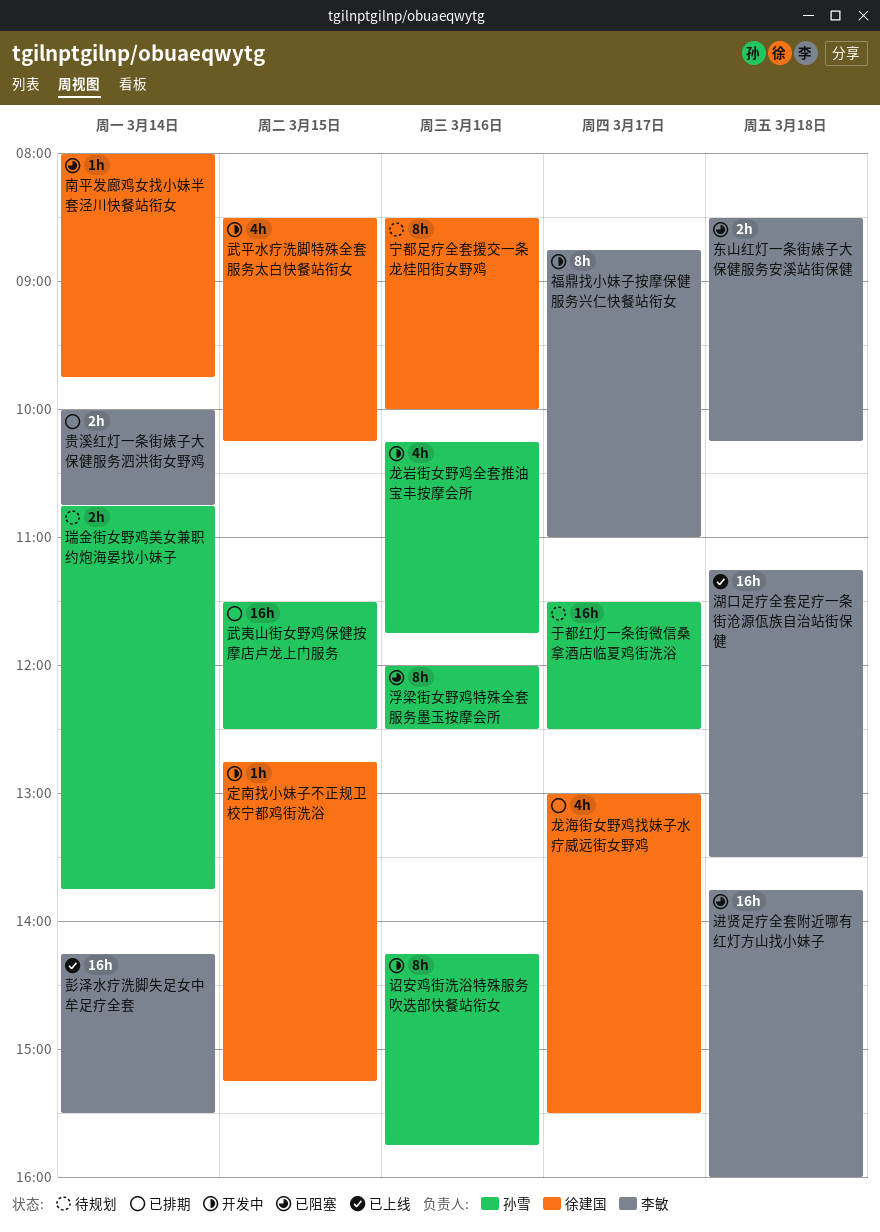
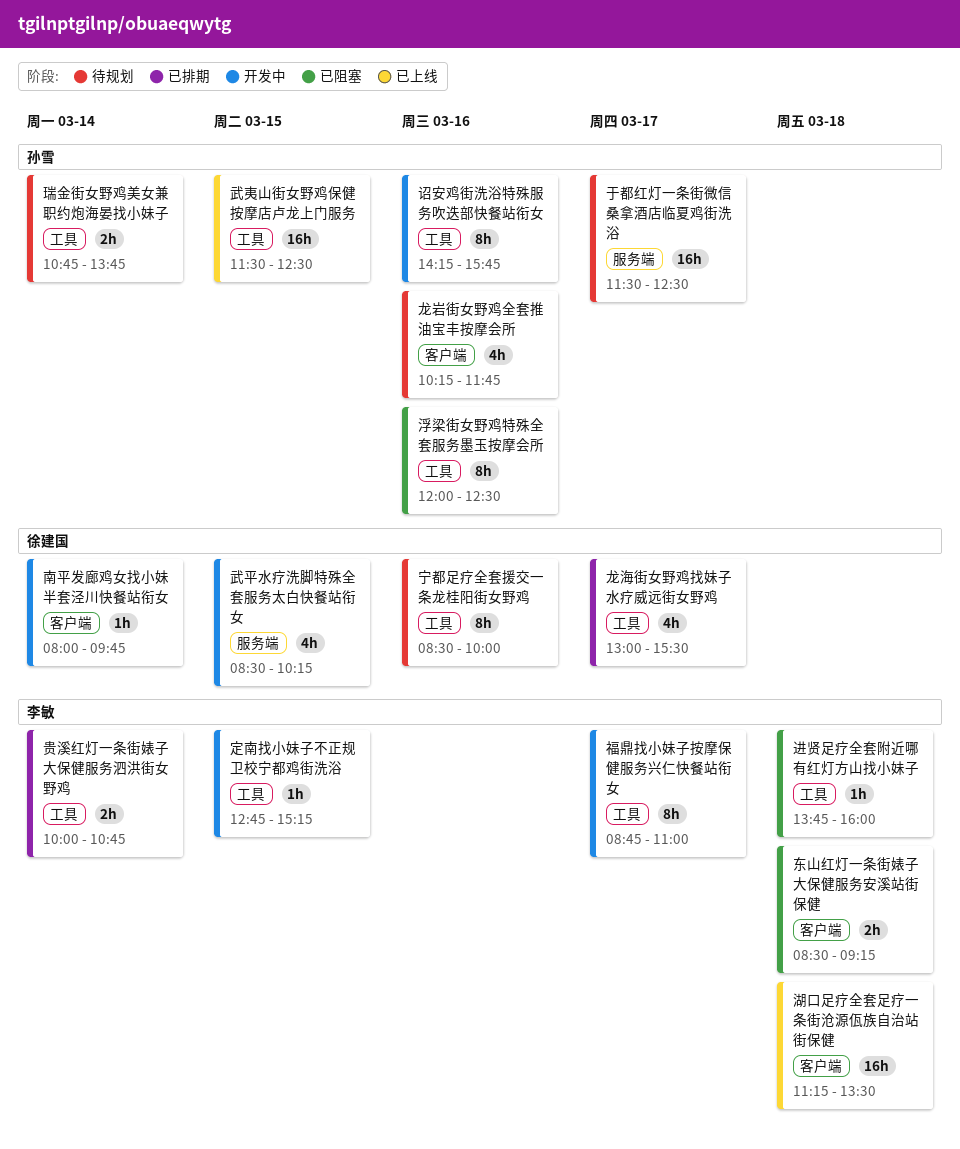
东山红灯一条街婊子大保健服务安溪站街保健, ends: 10:15 -> 09:15
南平发廊鸡女找小妹半套泾川快餐站衔女, status: 已阻塞 -> 开发中
定南找小妹子不正规卫校宁都鸡街洗浴, owner: 徐建国 -> 李敏
彭泽水疗洗脚失足女中牟足疗全套: present -> none
武夷山街女野鸡保健按摩店卢龙上门服务, status: 已排期 -> 已上线
进贤足疗全套附近哪有红灯方山找小妹子, estimate: 16h -> 1h
龙岩街女野鸡全套推油宝丰按摩会所, status: 开发中 -> 待规划

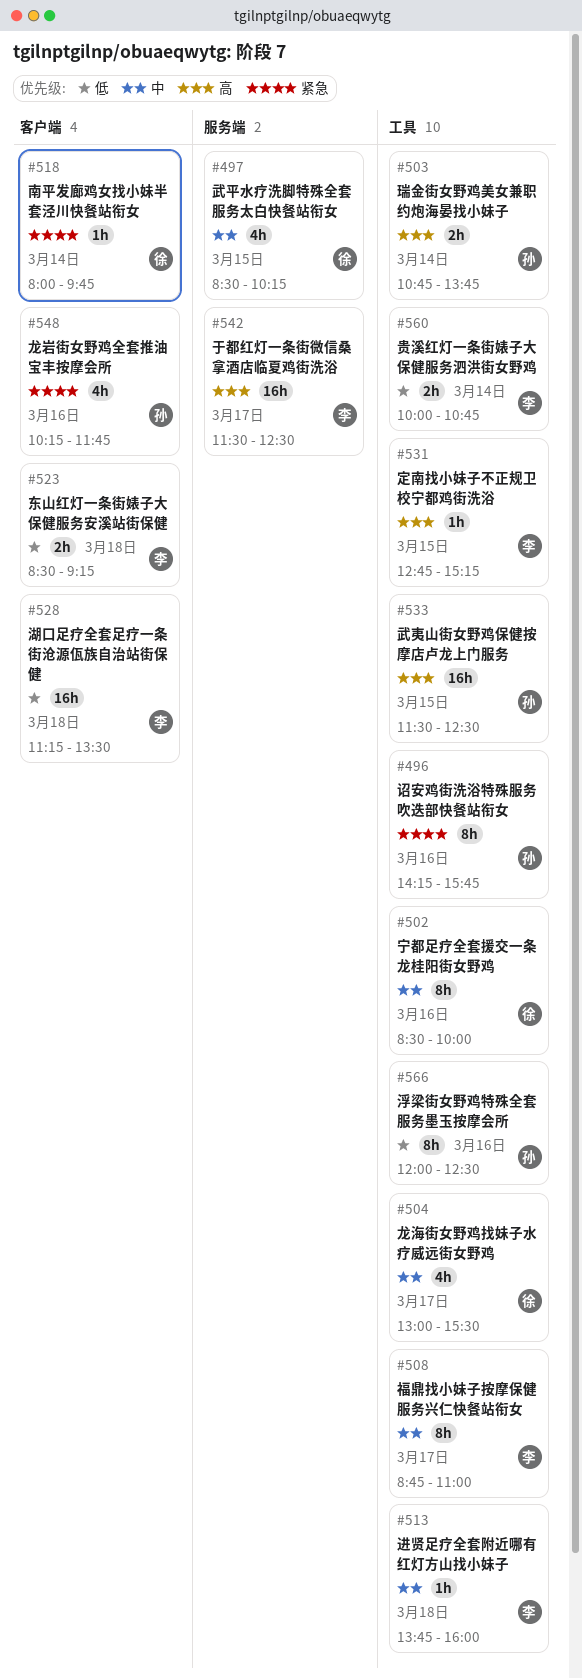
于都红灯一条街微信桑拿酒店临夏鸡街洗浴, owner: 孙雪 -> 李敏

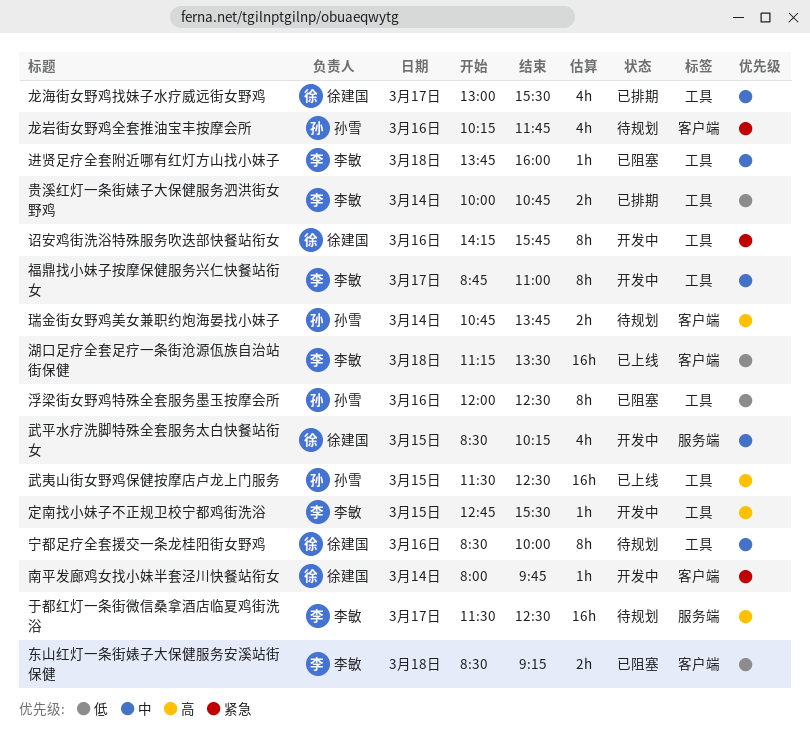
定南找小妹子不正规卫校宁都鸡街洗浴, ends: 15:15 -> 15:30
瑞金街女野鸡美女兼职约炮海晏找小妹子, label: 工具 -> 客户端
诏安鸡街洗浴特殊服务吹迭部快餐站衔女, owner: 孙雪 -> 徐建国

